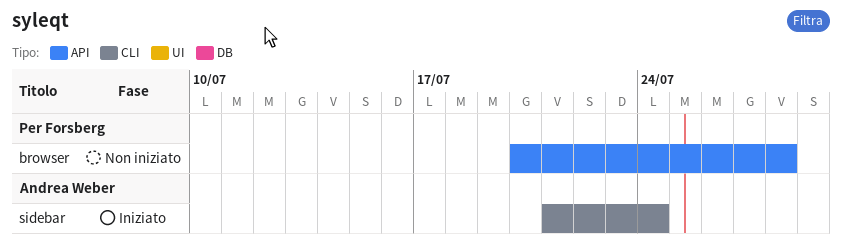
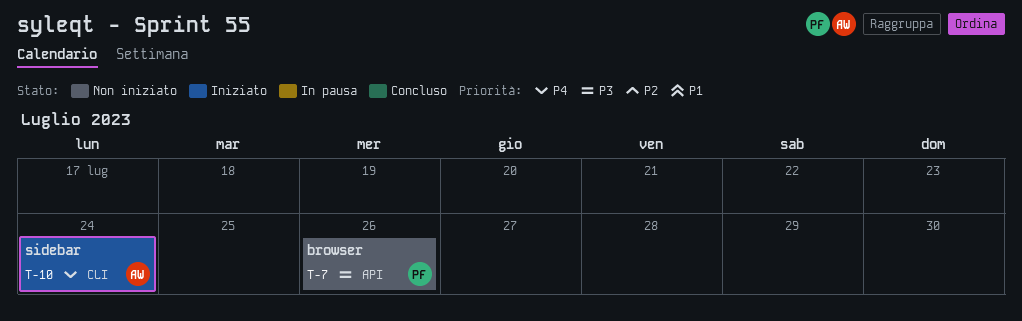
browser, due: Jul 28 -> Jul 26

